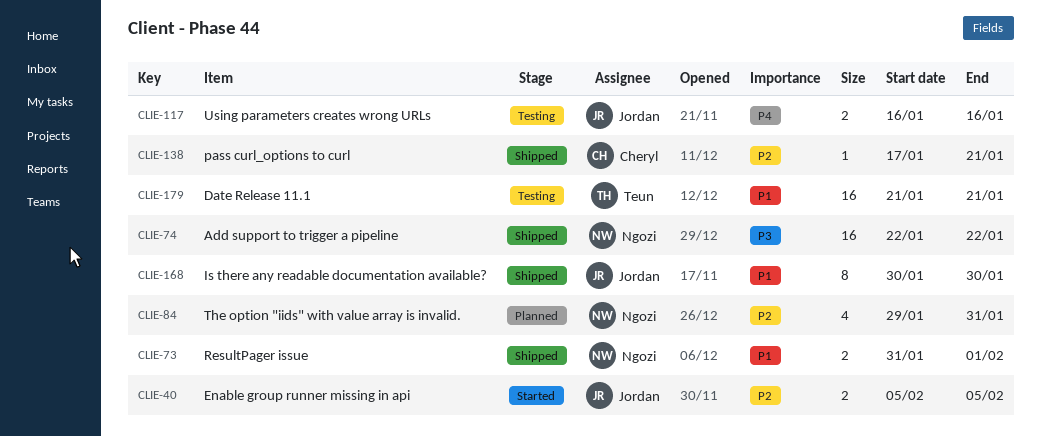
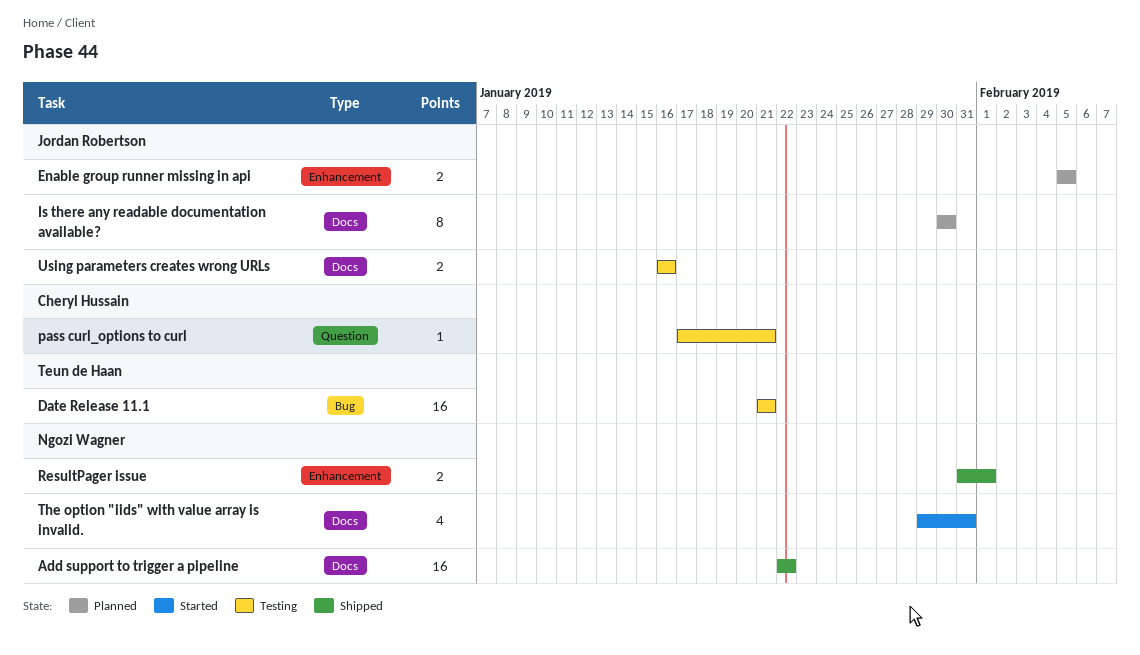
Enable group runner missing in api, status: Started -> Planned
Is there any readable documentation available?, status: Shipped -> Planned
pass curl_options to curl, status: Shipped -> Testing
The option "iids" with value array is invalid., status: Planned -> Started

